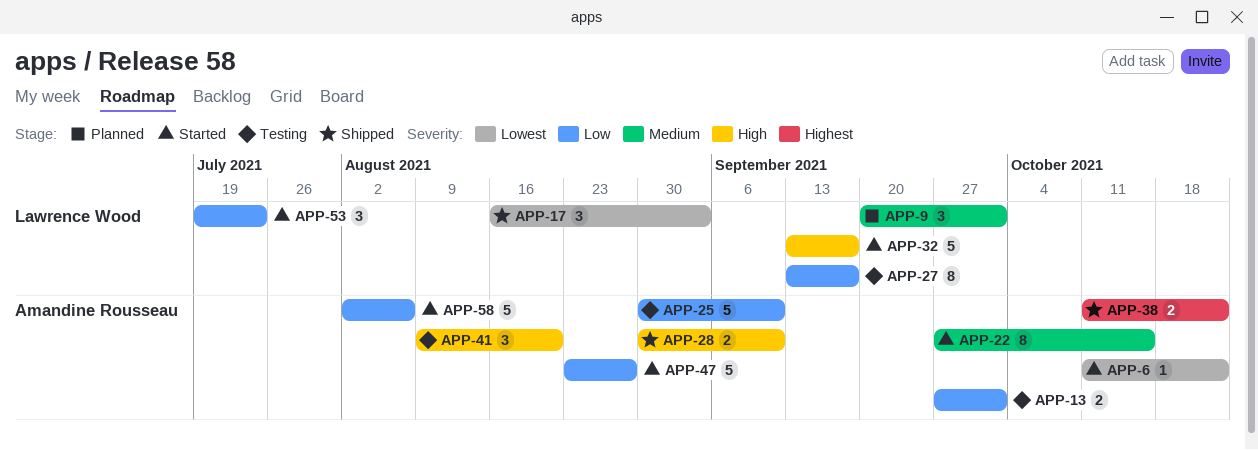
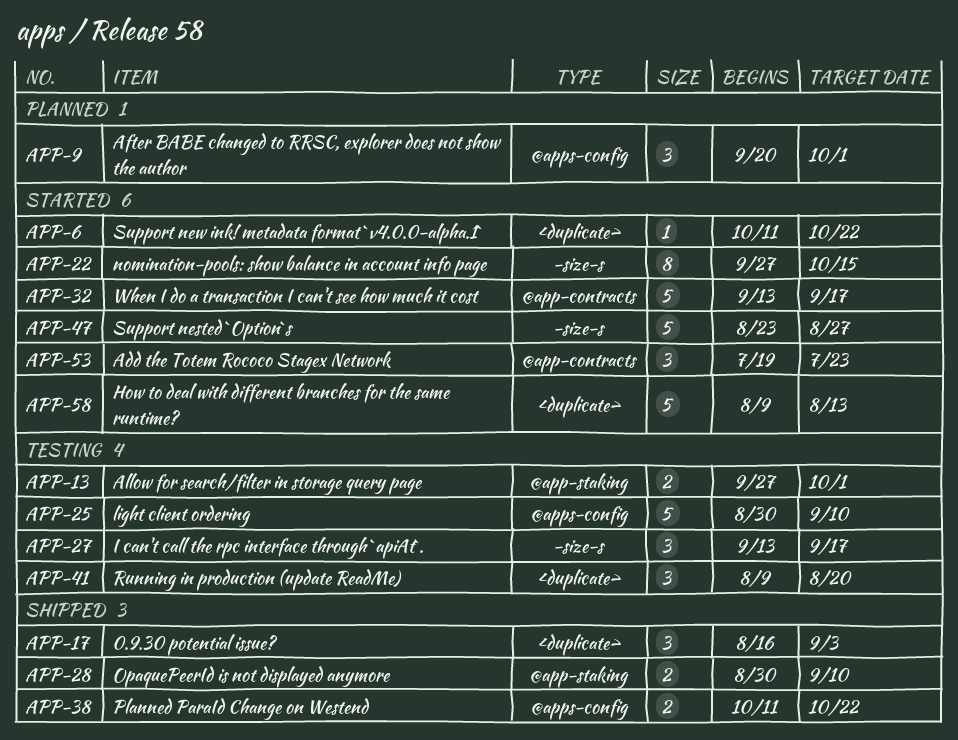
APP-27, estimate: 8 -> 3
APP-58, start: Aug 2 -> Aug 9
APP-58, due: Aug 6 -> Aug 13

